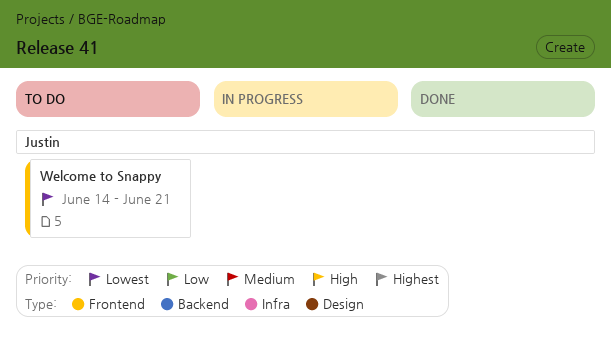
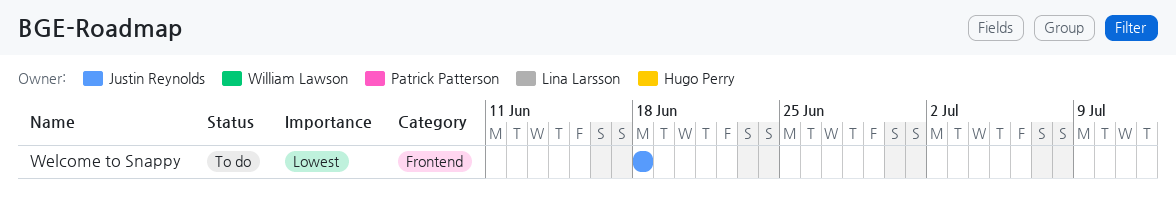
Welcome to Snappy, start: Jun 14 -> Jun 18
Welcome to Snappy, due: Jun 21 -> Jun 18

